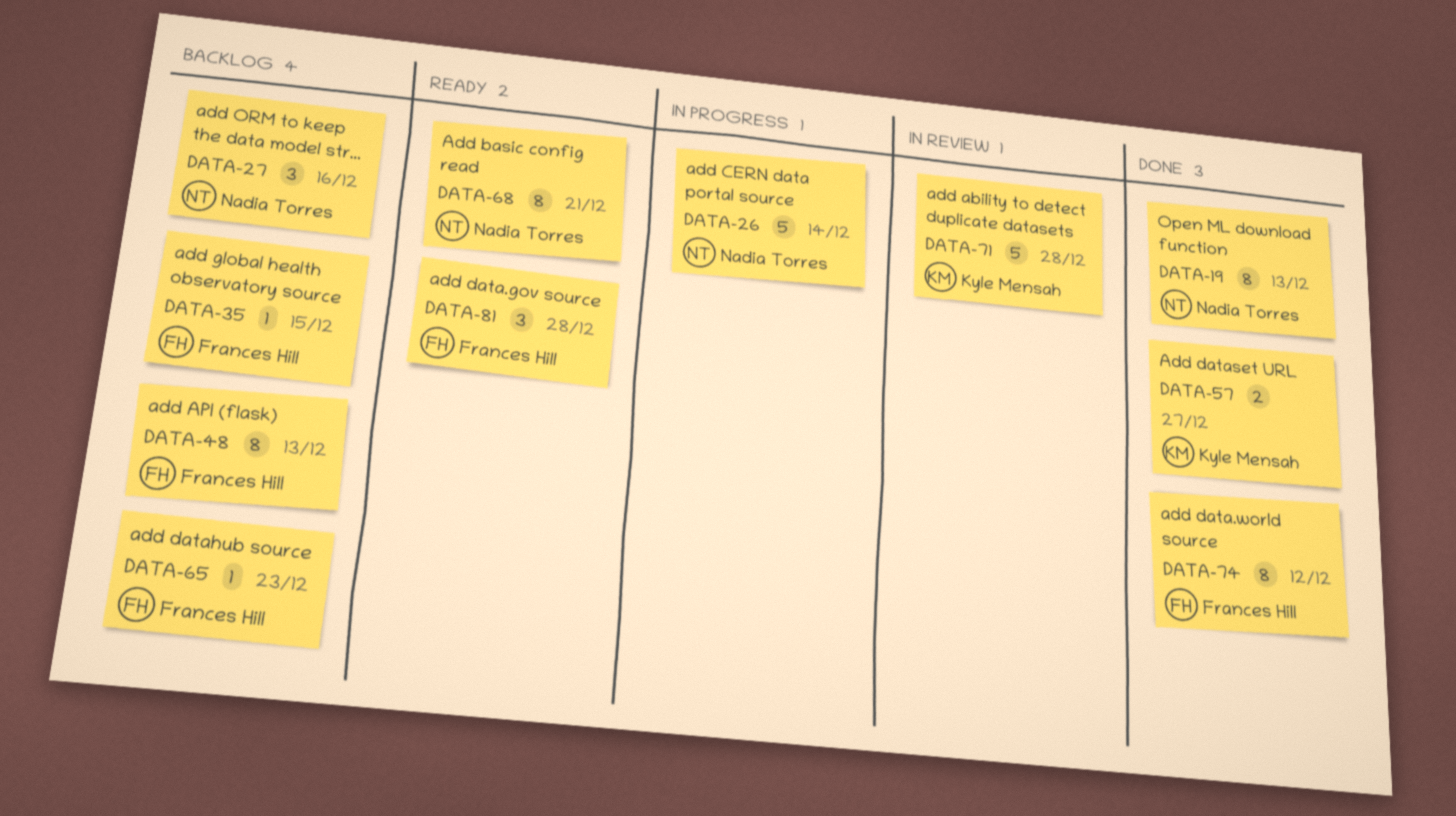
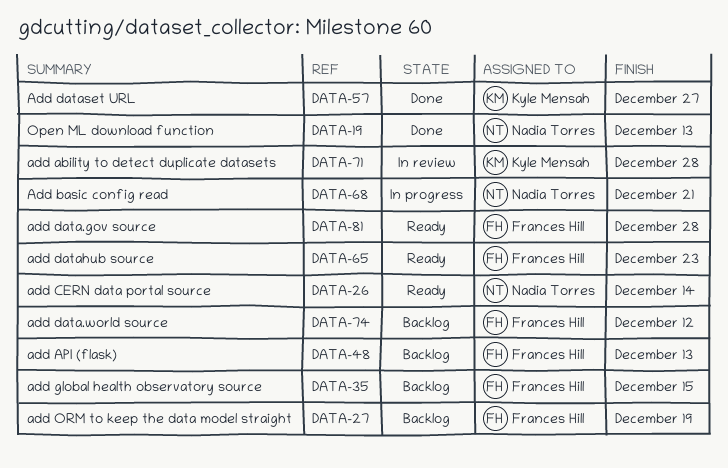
DATA-26, status: In progress -> Ready
DATA-27, owner: Nadia Torres -> Frances Hill
DATA-27, due: Dec 16 -> Dec 19
DATA-65, status: Backlog -> Ready
DATA-68, status: Ready -> In progress
DATA-74, status: Done -> Backlog

